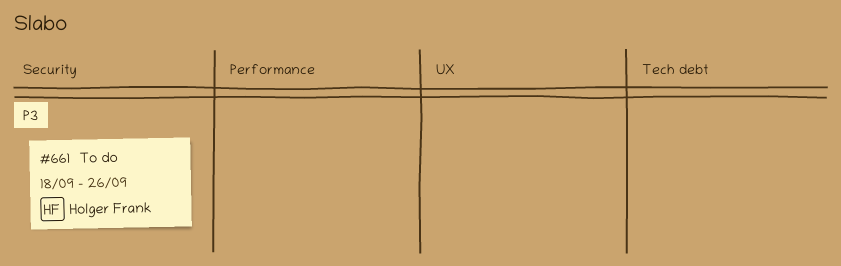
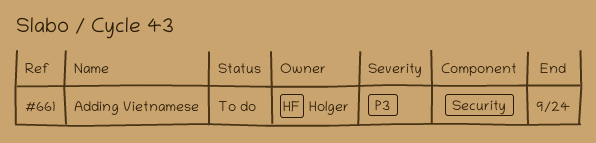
#661, due: Sep 26 -> Sep 24

